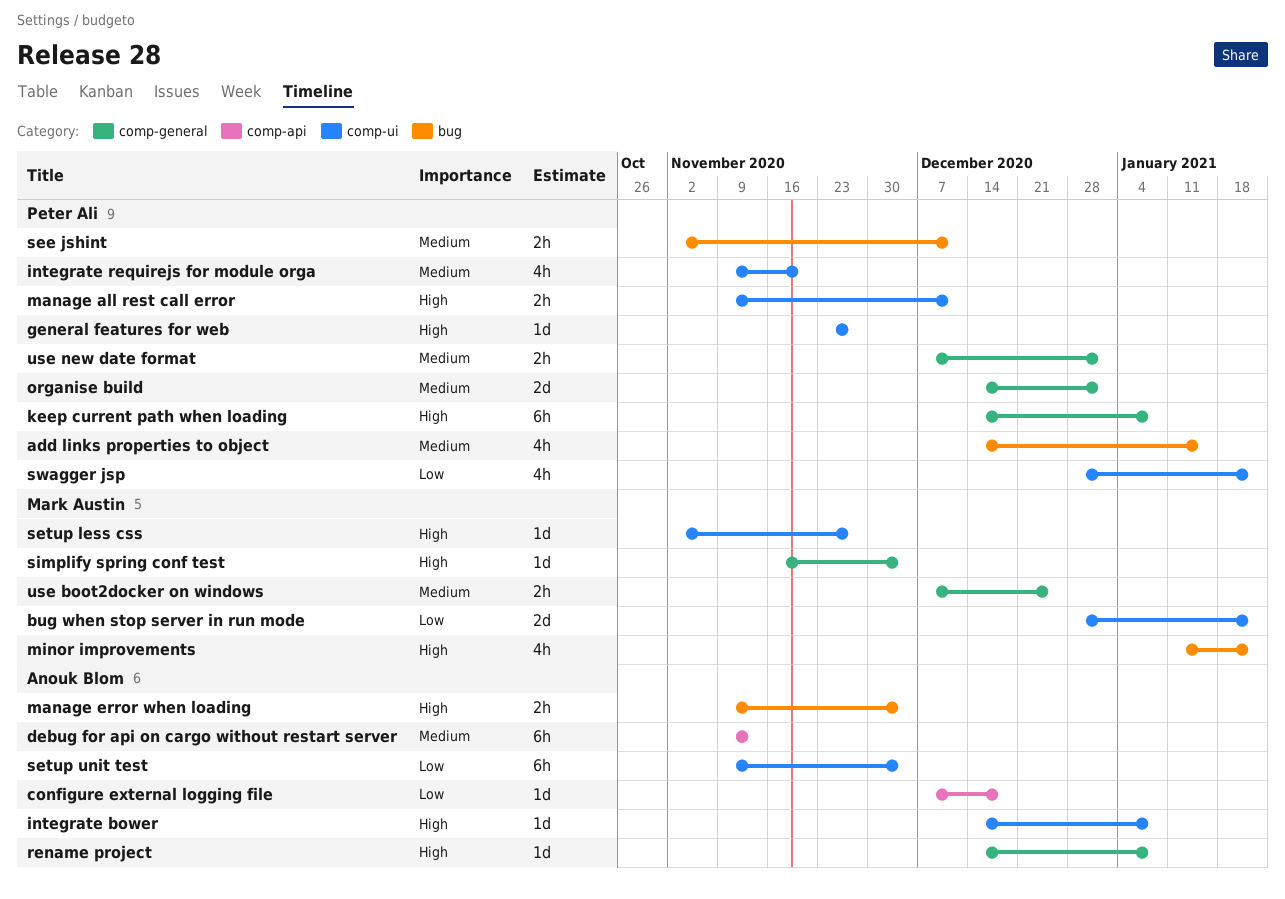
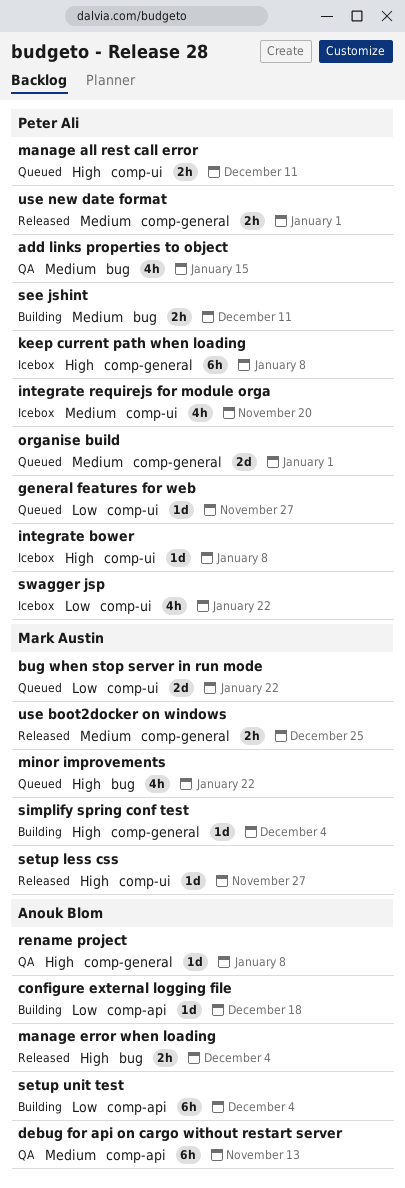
general features for web, priority: High -> Low
integrate bower, owner: Anouk Blom -> Peter Ali
setup unit test, label: comp-ui -> comp-api

